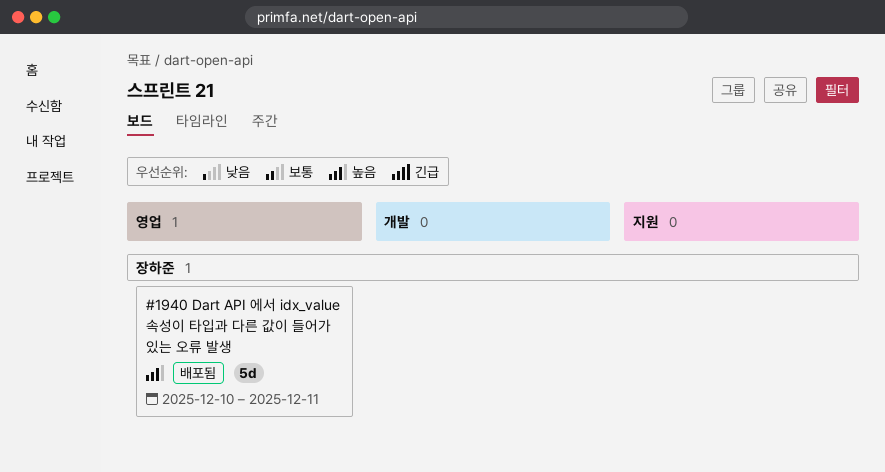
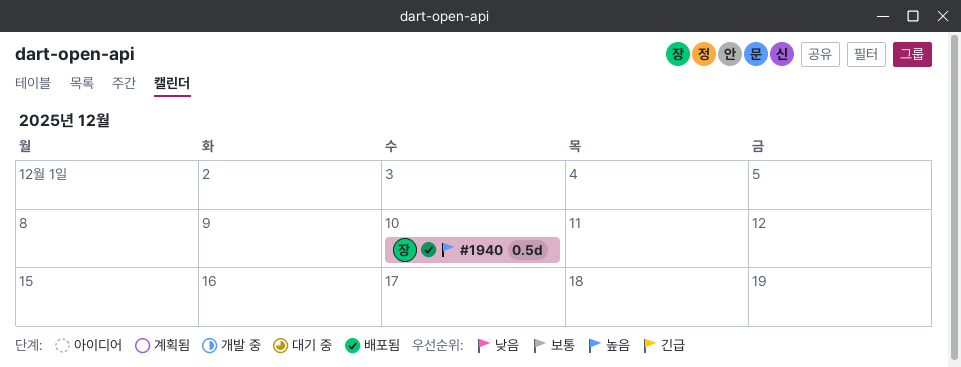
#1940, estimate: 5d -> 0.5d
#1940, due: Dec 11 -> Dec 10

